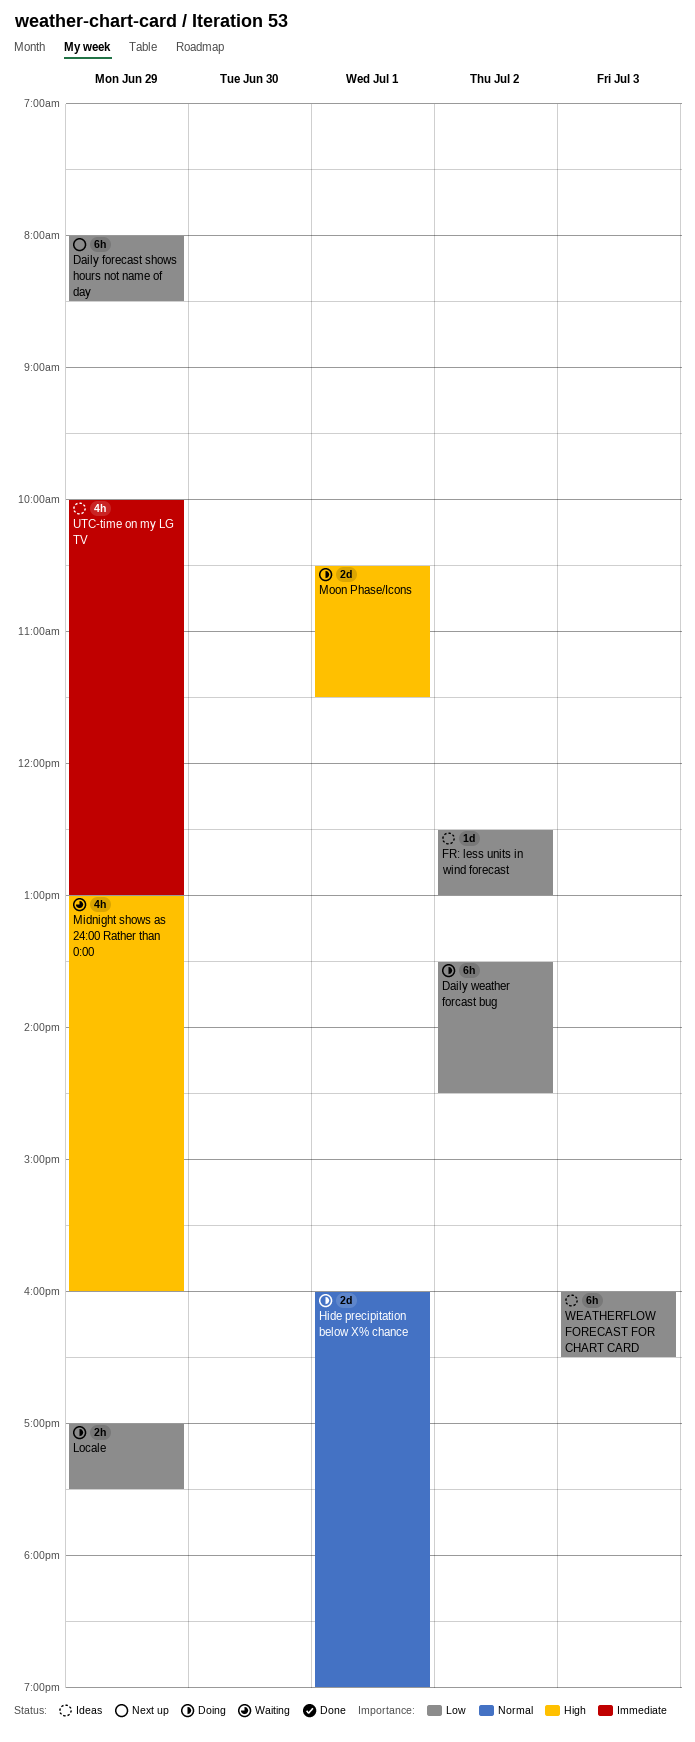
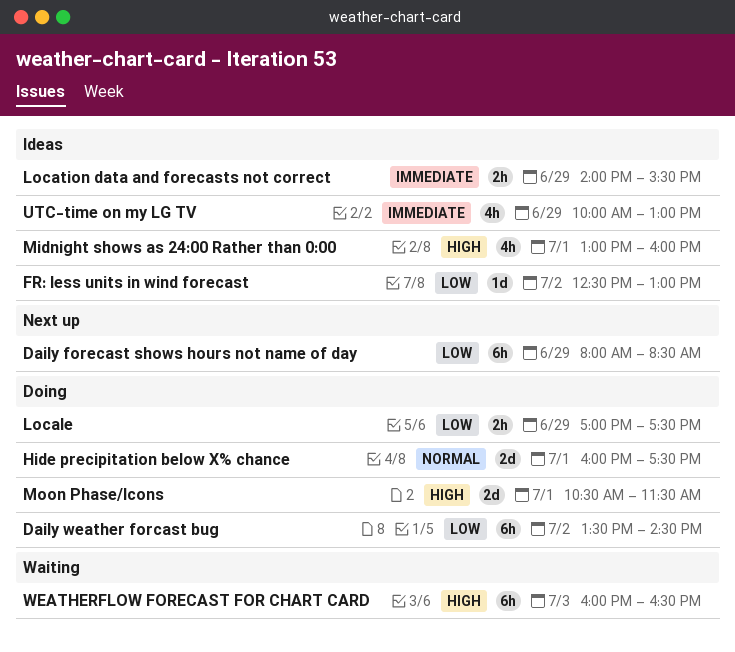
Hide precipitation below X% chance, ends: 19:00 -> 17:30
Location data and forecasts not correct: none -> present
Midnight shows as 24:00 Rather than 0:00, status: Waiting -> Ideas
Midnight shows as 24:00 Rather than 0:00, day: Jun 29 -> Jul 1
WEATHERFLOW FORECAST FOR CHART CARD, status: Ideas -> Waiting
WEATHERFLOW FORECAST FOR CHART CARD, priority: Low -> High

